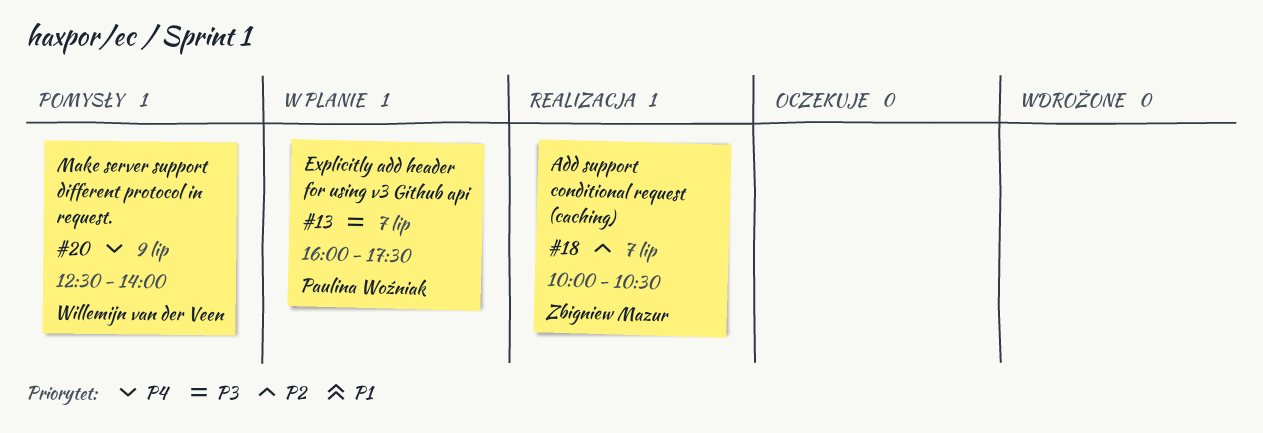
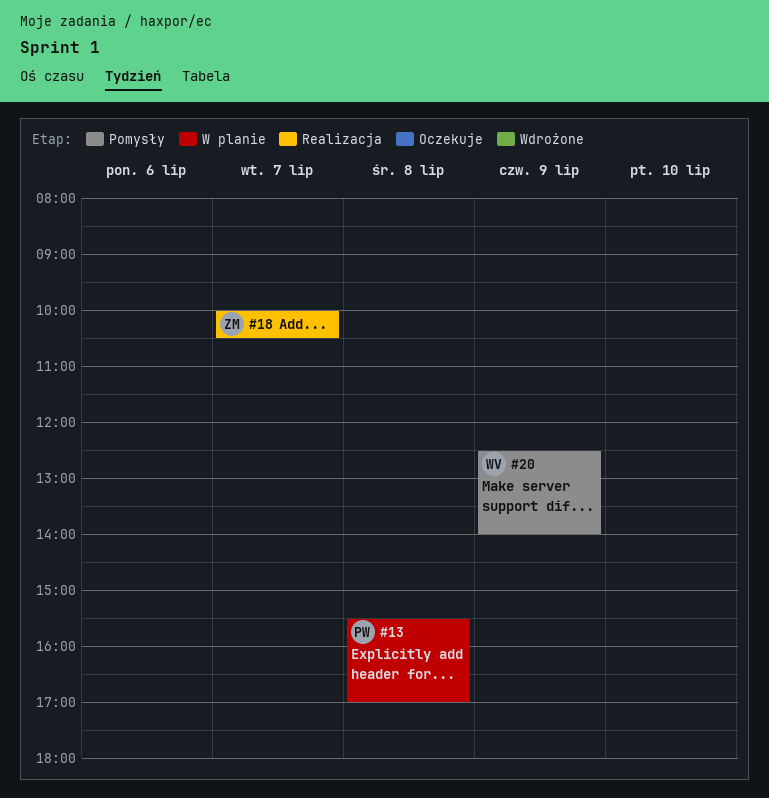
#13, day: Jul 7 -> Jul 8
#13, begins: 16:00 -> 15:30
#13, ends: 17:30 -> 17:00

